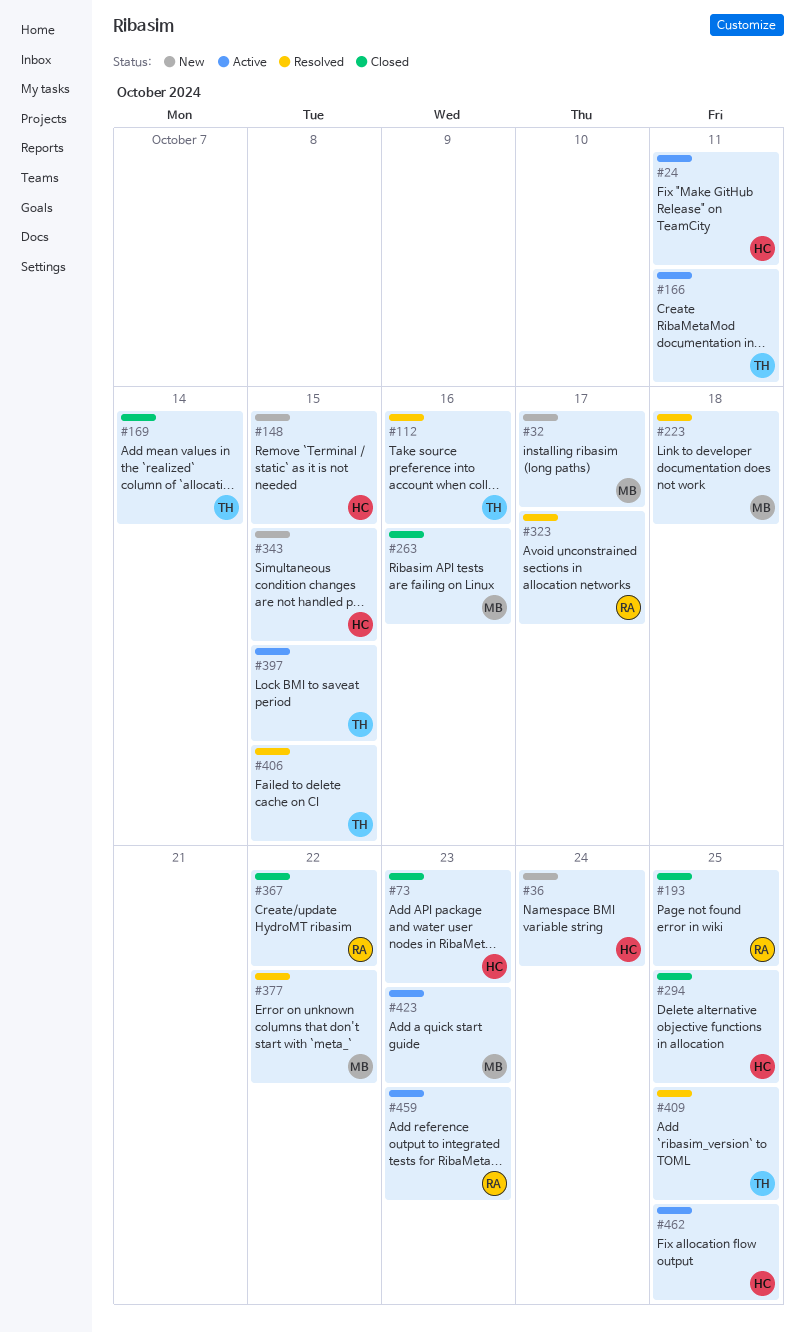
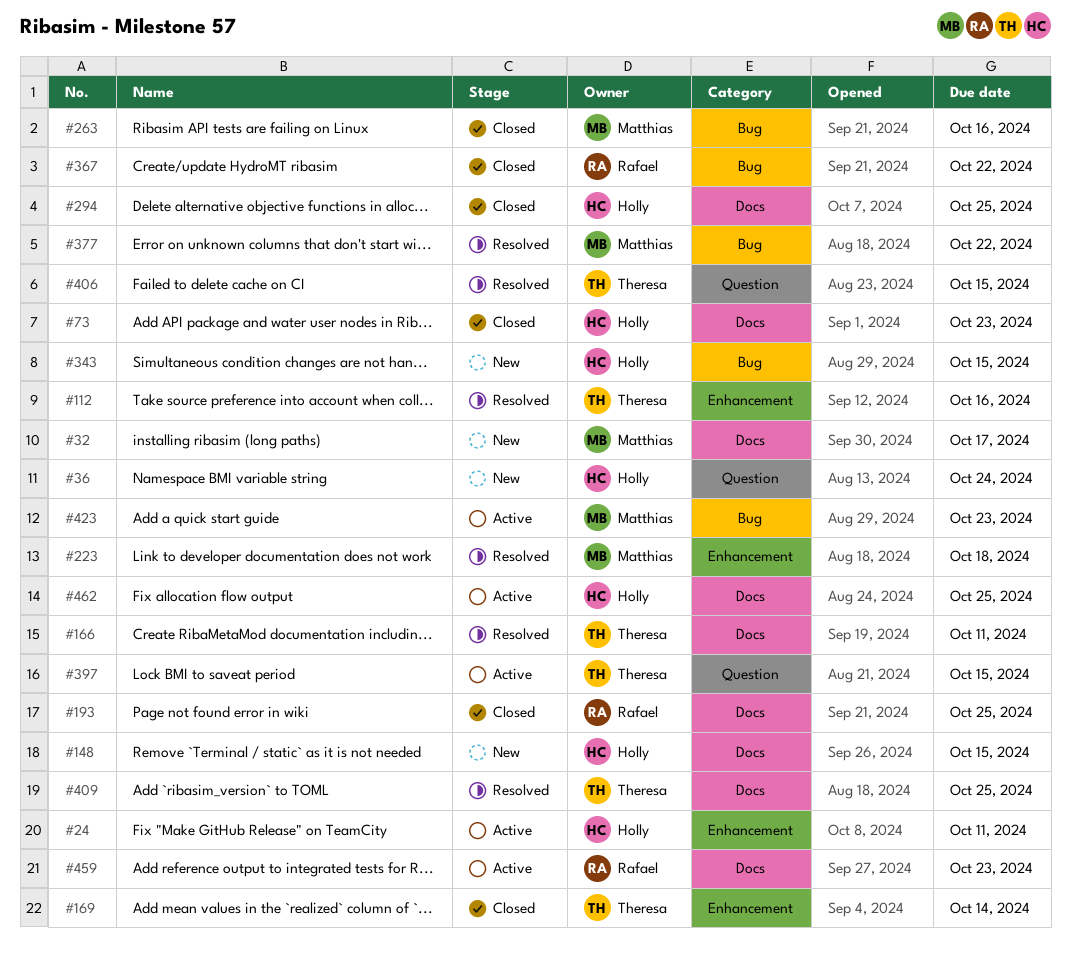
#166, status: Active -> Resolved
#323: present -> none

